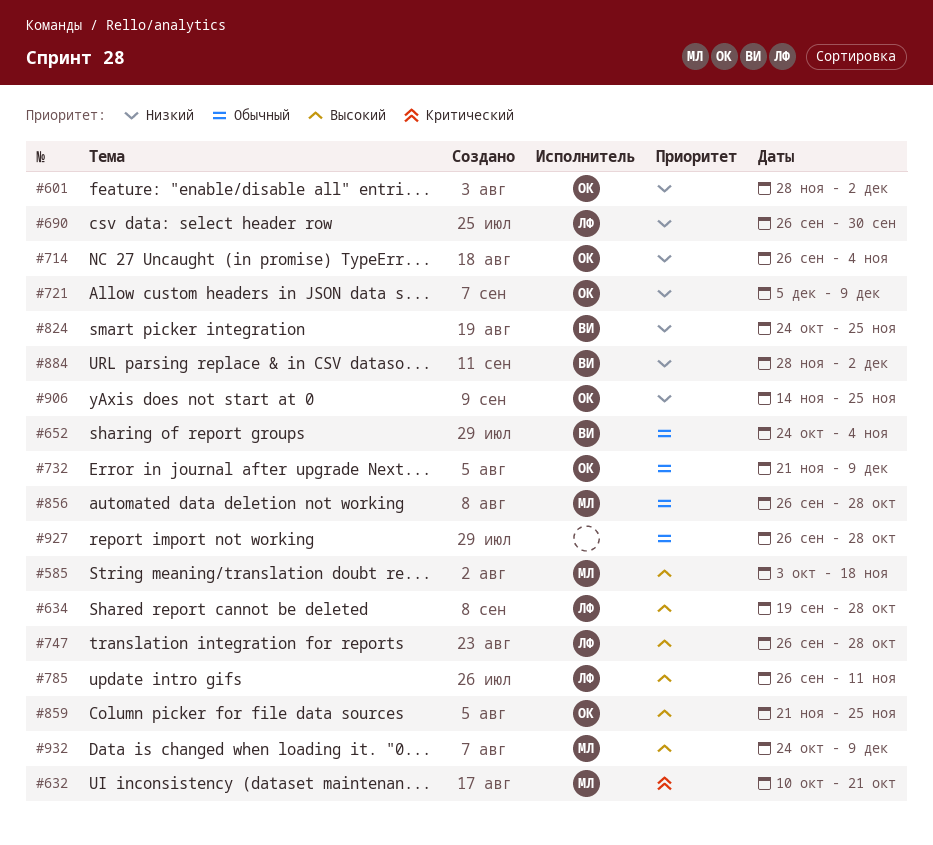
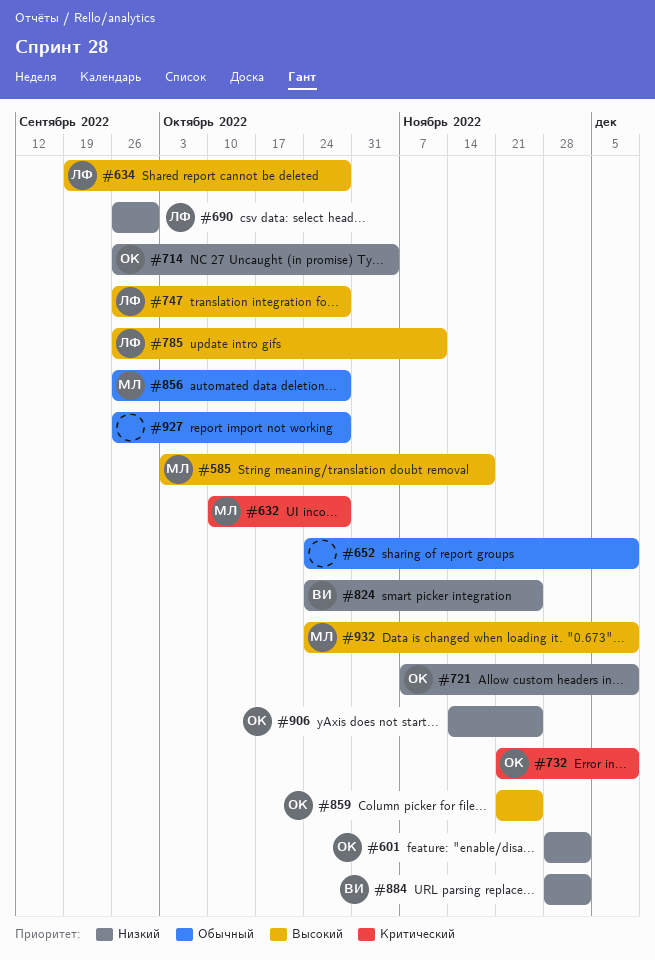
#632, due: Oct 21 -> Oct 28
#652, owner: ВИ -> none
#652, due: Nov 4 -> Dec 9
#721, start: Dec 5 -> Nov 7
#732, priority: Обычный -> Критический

